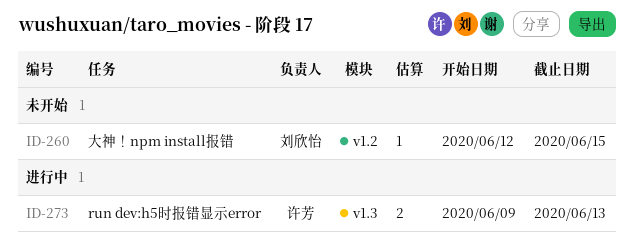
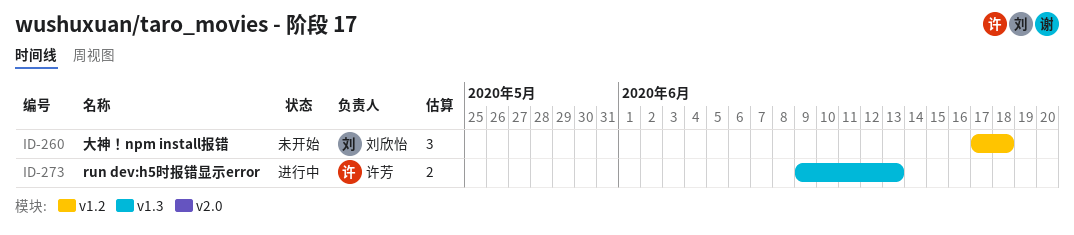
ID-260, estimate: 1 -> 3
ID-260, start: Jun 12 -> Jun 17
ID-260, due: Jun 15 -> Jun 18

